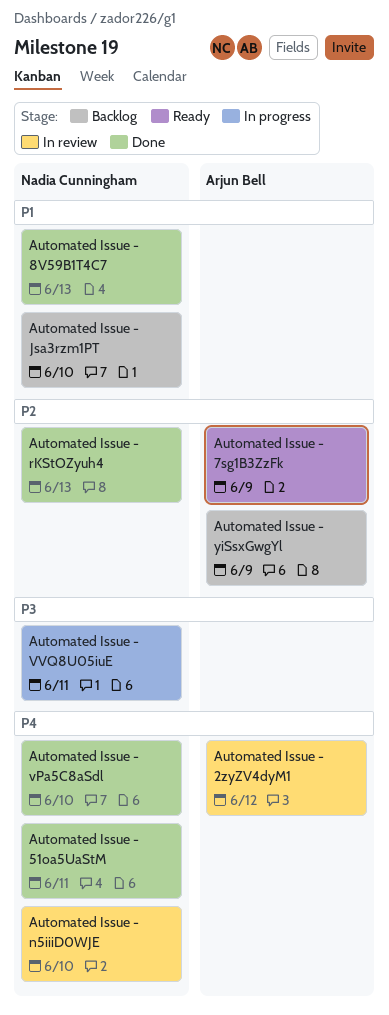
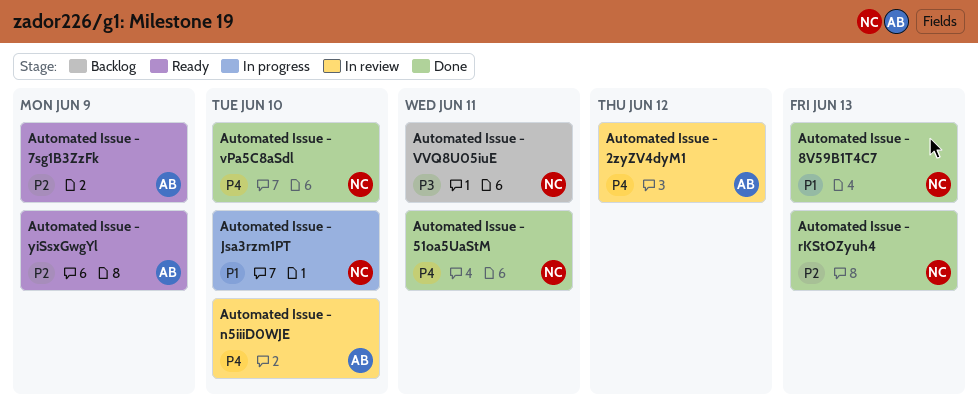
Automated Issue - Jsa3rzm1PT, status: Backlog -> In progress
Automated Issue - n5iiiD0WJE, owner: Nadia Cunningham -> Arjun Bell
Automated Issue - VVQ8U05iuE, status: In progress -> Backlog
Automated Issue - yiSsxGwgYl, status: Backlog -> Ready

